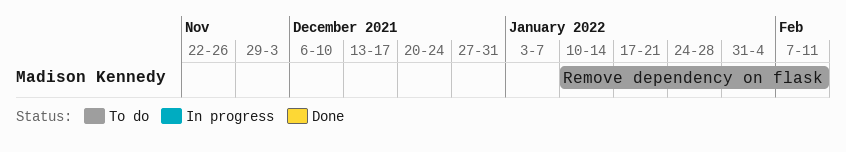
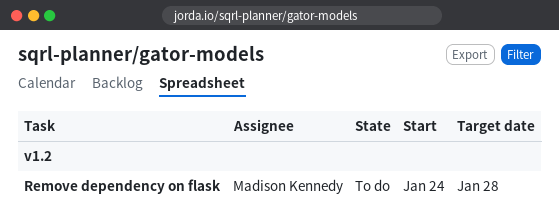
Remove dependency on flask, start: Jan 10 -> Jan 24
Remove dependency on flask, due: Feb 11 -> Jan 28

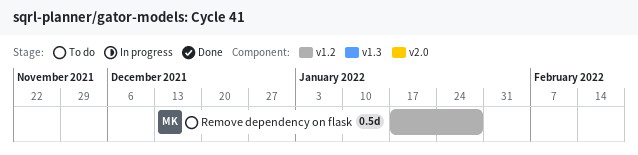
Remove dependency on flask, start: Jan 24 -> Jan 17

